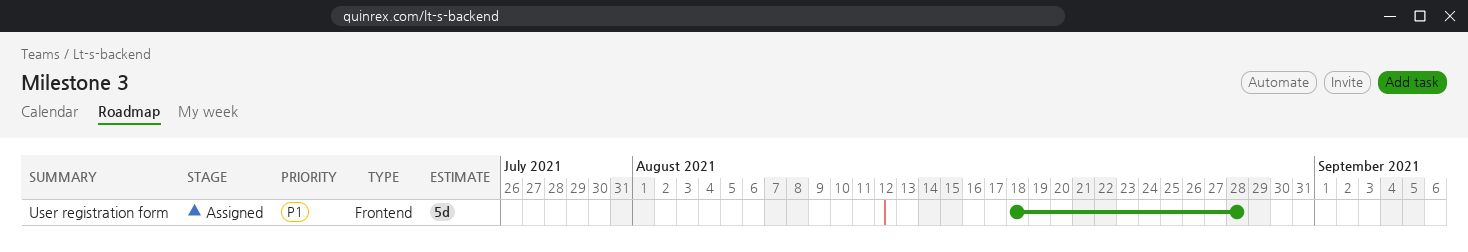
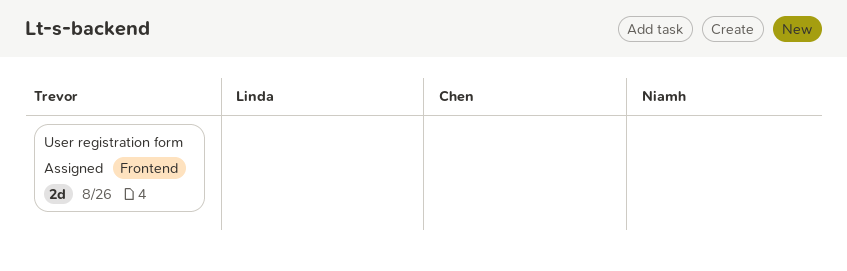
User registration form, estimate: 5d -> 2d
User registration form, due: Aug 28 -> Aug 26

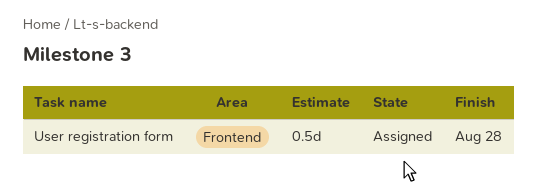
User registration form, estimate: 2d -> 0.5d
User registration form, due: Aug 26 -> Aug 28

